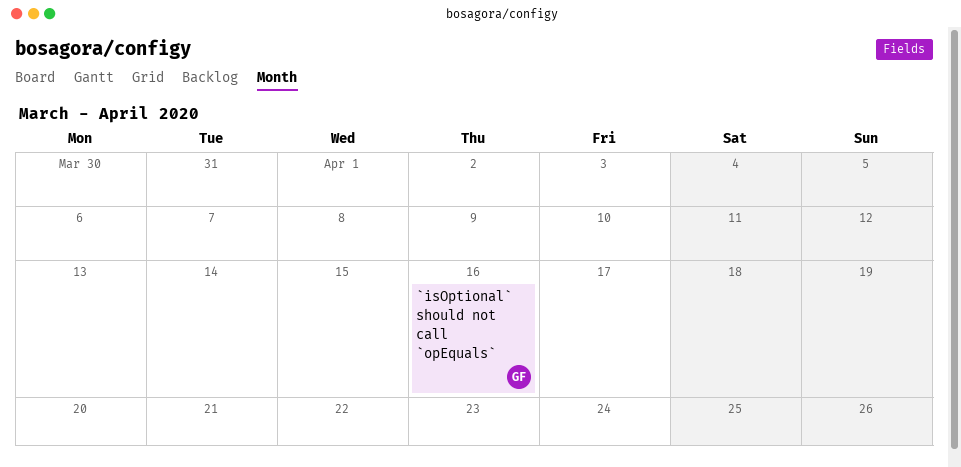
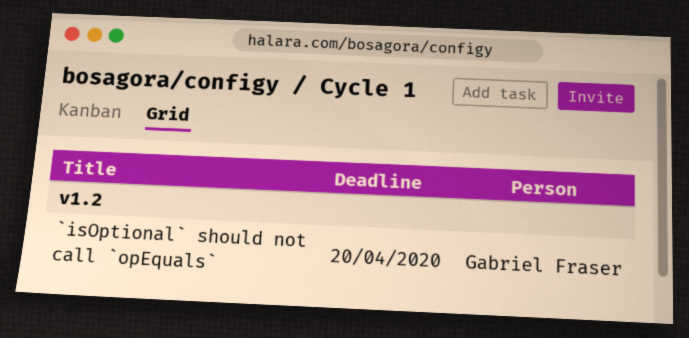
`isOptional` should not call `opEquals`, due: Apr 16 -> Apr 20

